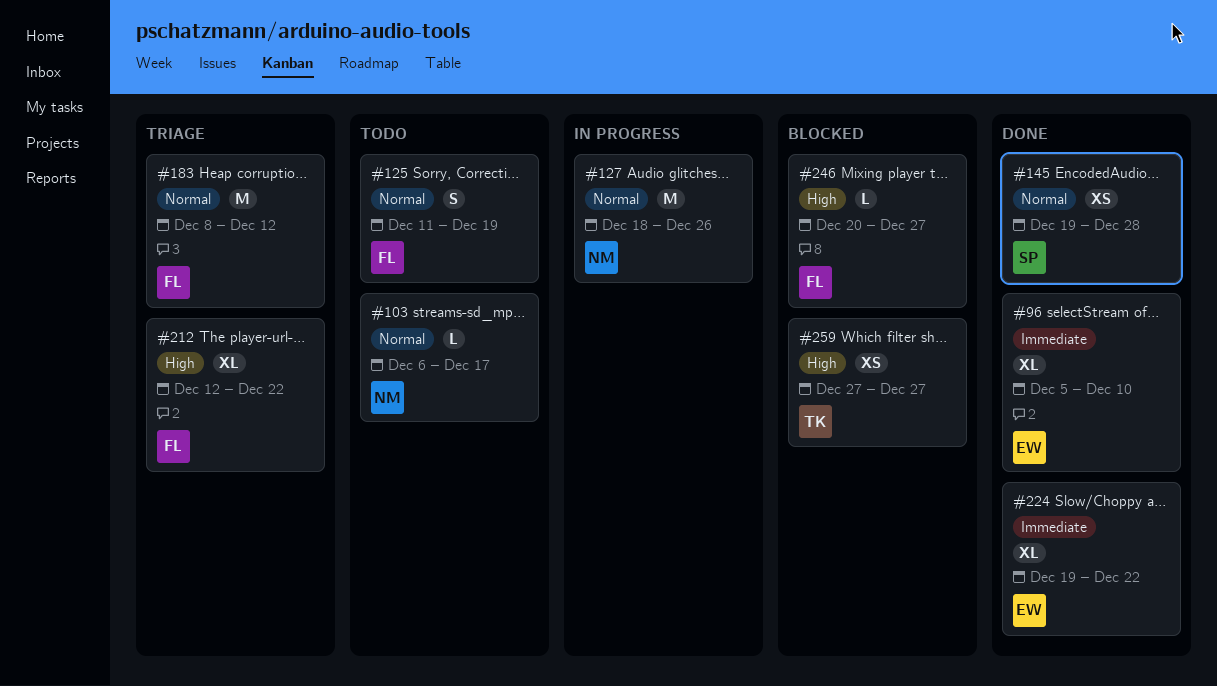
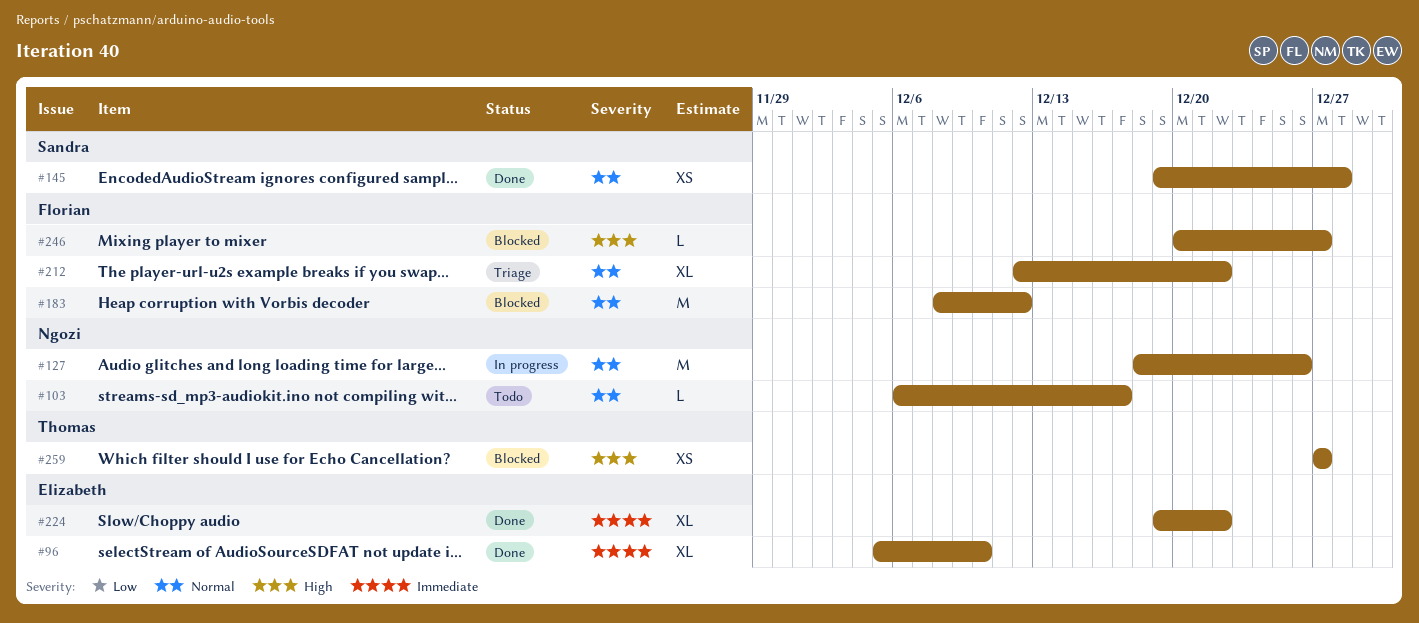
#125: present -> none
#183, status: Triage -> Blocked
#212, priority: High -> Normal

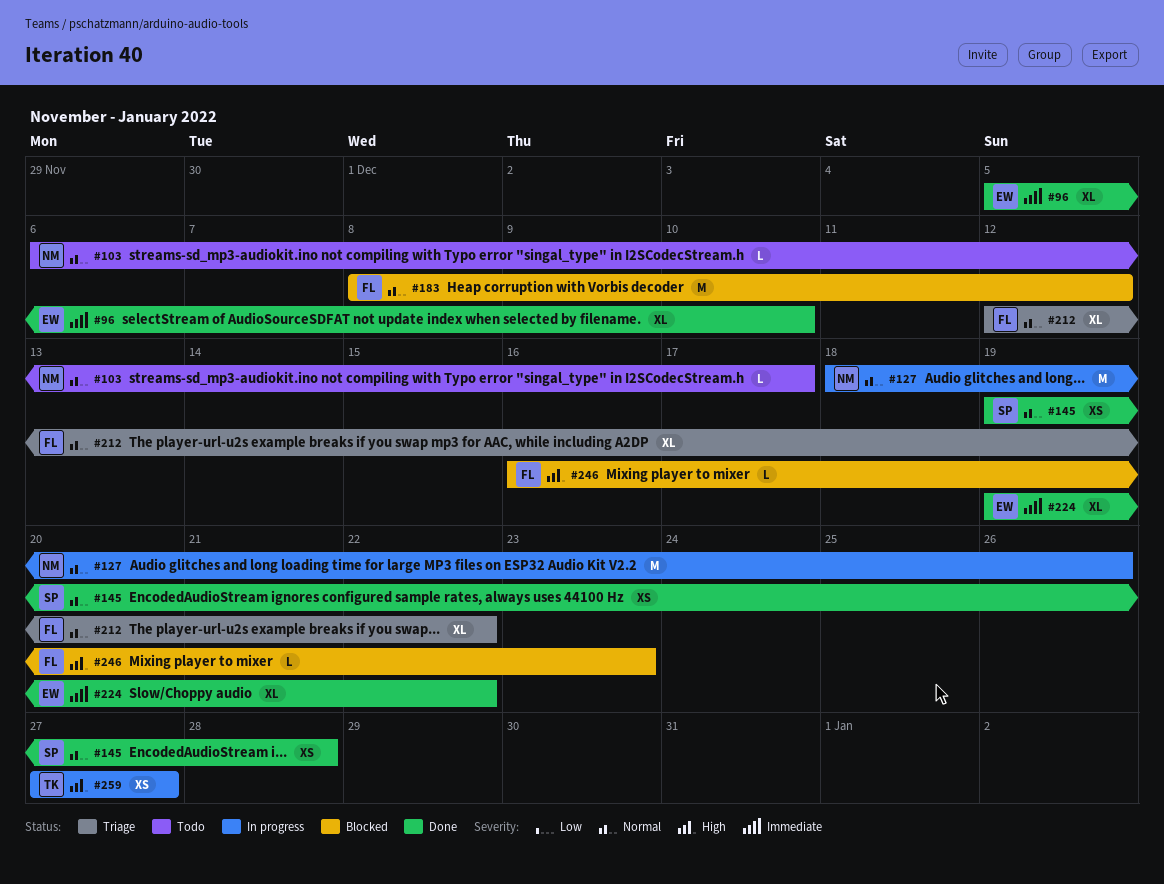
#246, start: Dec 20 -> Dec 16
#246, due: Dec 27 -> Dec 23
#259, status: Blocked -> In progress

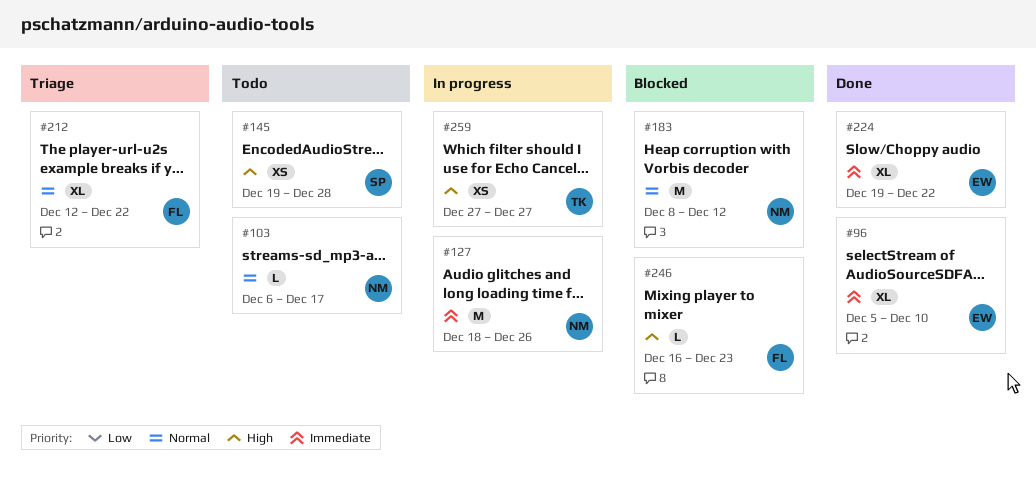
#127, priority: Normal -> Immediate
#145, status: Done -> Todo
#145, priority: Normal -> High
#183, owner: FL -> NM

